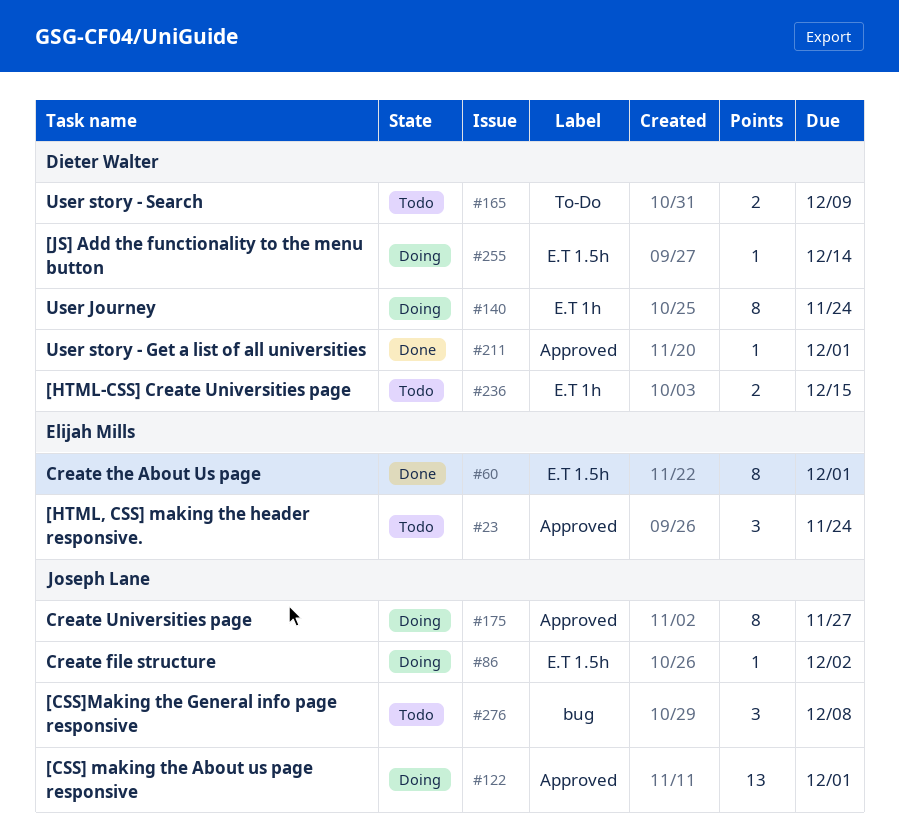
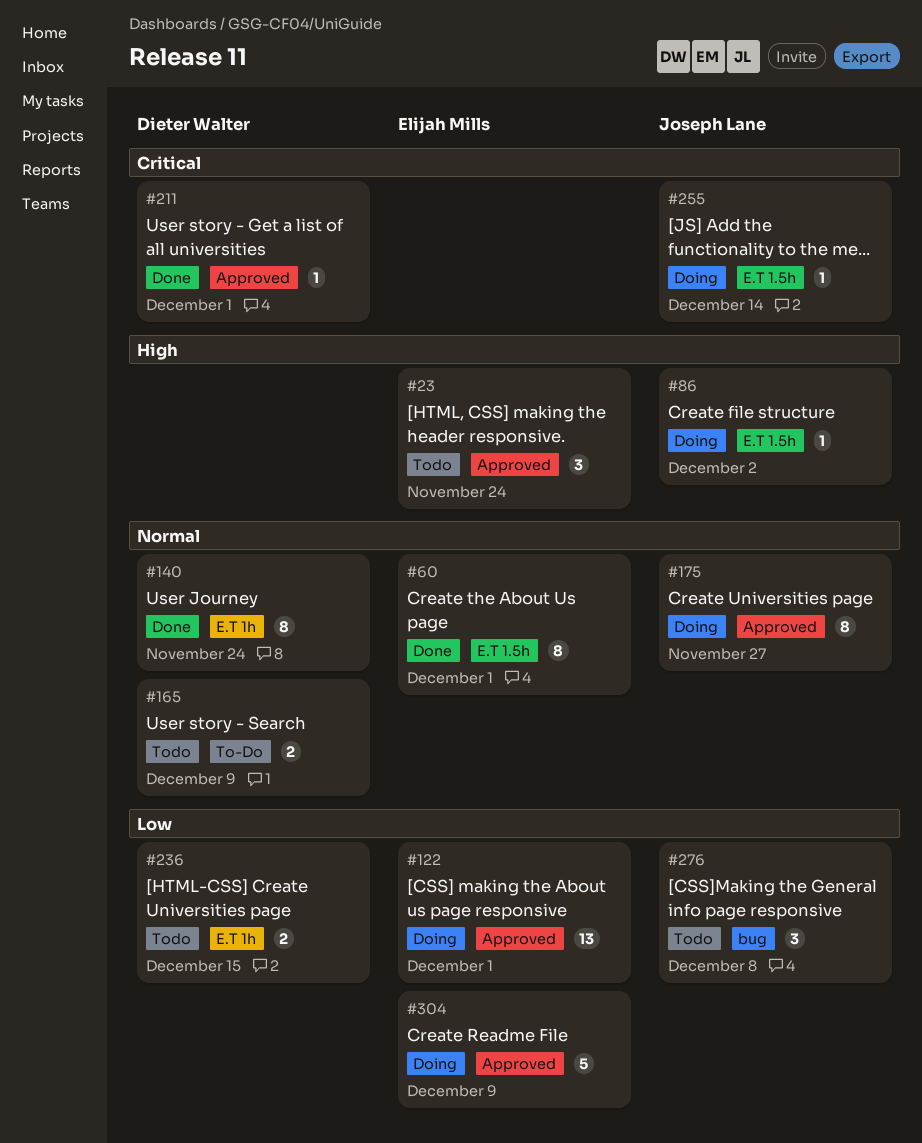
#122, owner: Joseph Lane -> Elijah Mills
#140, status: Doing -> Done
#255, owner: Dieter Walter -> Joseph Lane
#304: none -> present

